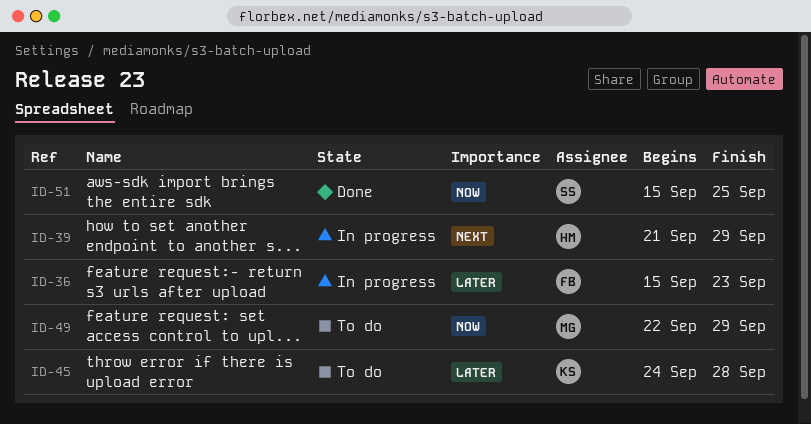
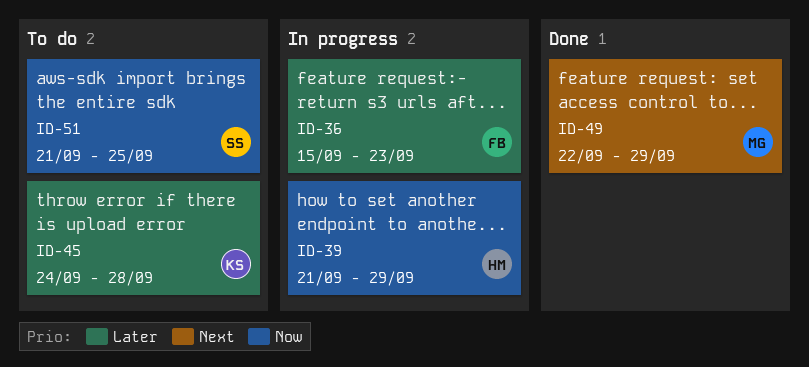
ID-39, priority: Next -> Now
ID-49, status: To do -> Done
ID-49, priority: Now -> Next
ID-51, status: Done -> To do
ID-51, start: Sep 15 -> Sep 21

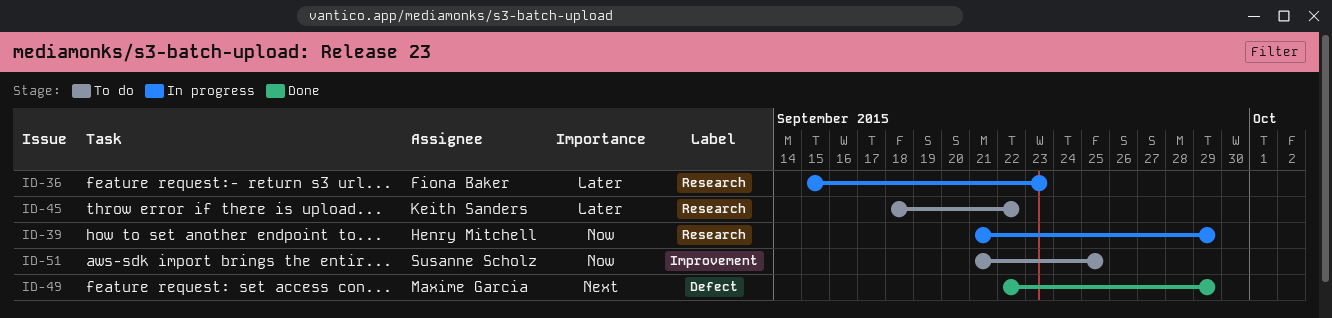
ID-45, start: Sep 24 -> Sep 18
ID-45, due: Sep 28 -> Sep 22

